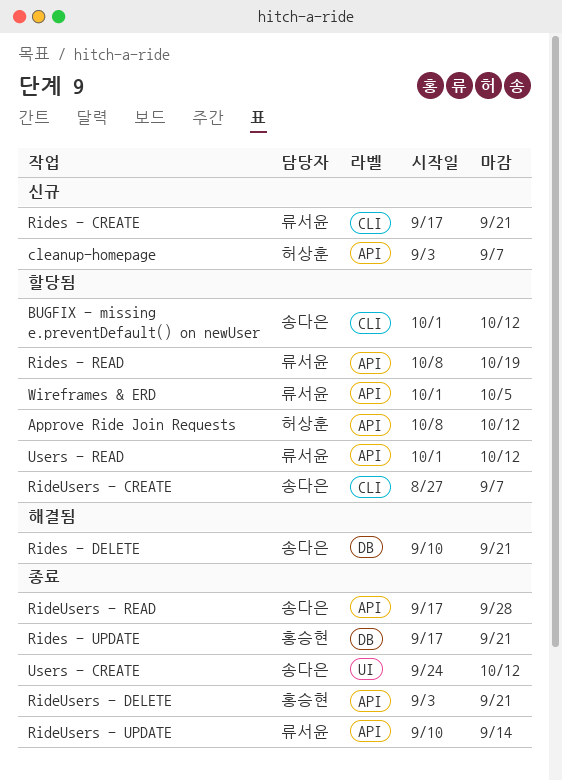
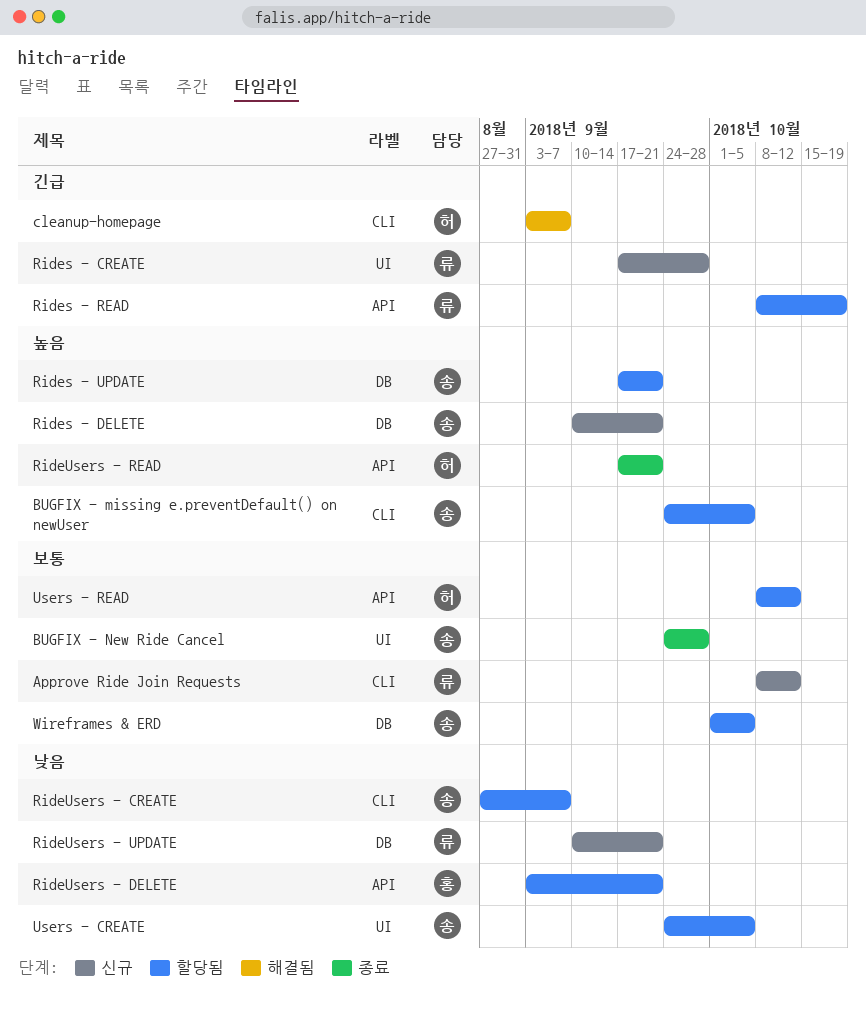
Approve Ride Join Requests, status: 할당됨 -> 신규
Approve Ride Join Requests, owner: 허상훈 -> 류서윤
Approve Ride Join Requests, label: API -> CLI
BUGFIX - missing e.preventDefault() on newUser, start: Oct 1 -> Sep 24
BUGFIX - missing e.preventDefault() on newUser, due: Oct 12 -> Oct 5
BUGFIX - New Ride Cancel: none -> present
cleanup-homepage, status: 신규 -> 해결됨
cleanup-homepage, label: API -> CLI
Rides - CREATE, label: CLI -> UI
Rides - CREATE, due: Sep 21 -> Sep 28
Rides - DELETE, status: 해결됨 -> 신규
Rides - UPDATE, status: 종료 -> 할당됨
Rides - UPDATE, owner: 홍승현 -> 송다은
RideUsers - DELETE, status: 종료 -> 할당됨
RideUsers - READ, owner: 송다은 -> 허상훈
RideUsers - READ, due: Sep 28 -> Sep 21
RideUsers - UPDATE, status: 종료 -> 신규
RideUsers - UPDATE, label: API -> DB
RideUsers - UPDATE, due: Sep 14 -> Sep 21
Users - CREATE, status: 종료 -> 할당됨
Users - CREATE, due: Oct 12 -> Oct 5
Users - READ, owner: 류서윤 -> 허상훈
Users - READ, start: Oct 1 -> Oct 8
Wireframes & ERD, owner: 류서윤 -> 송다은
Wireframes & ERD, label: API -> DB

